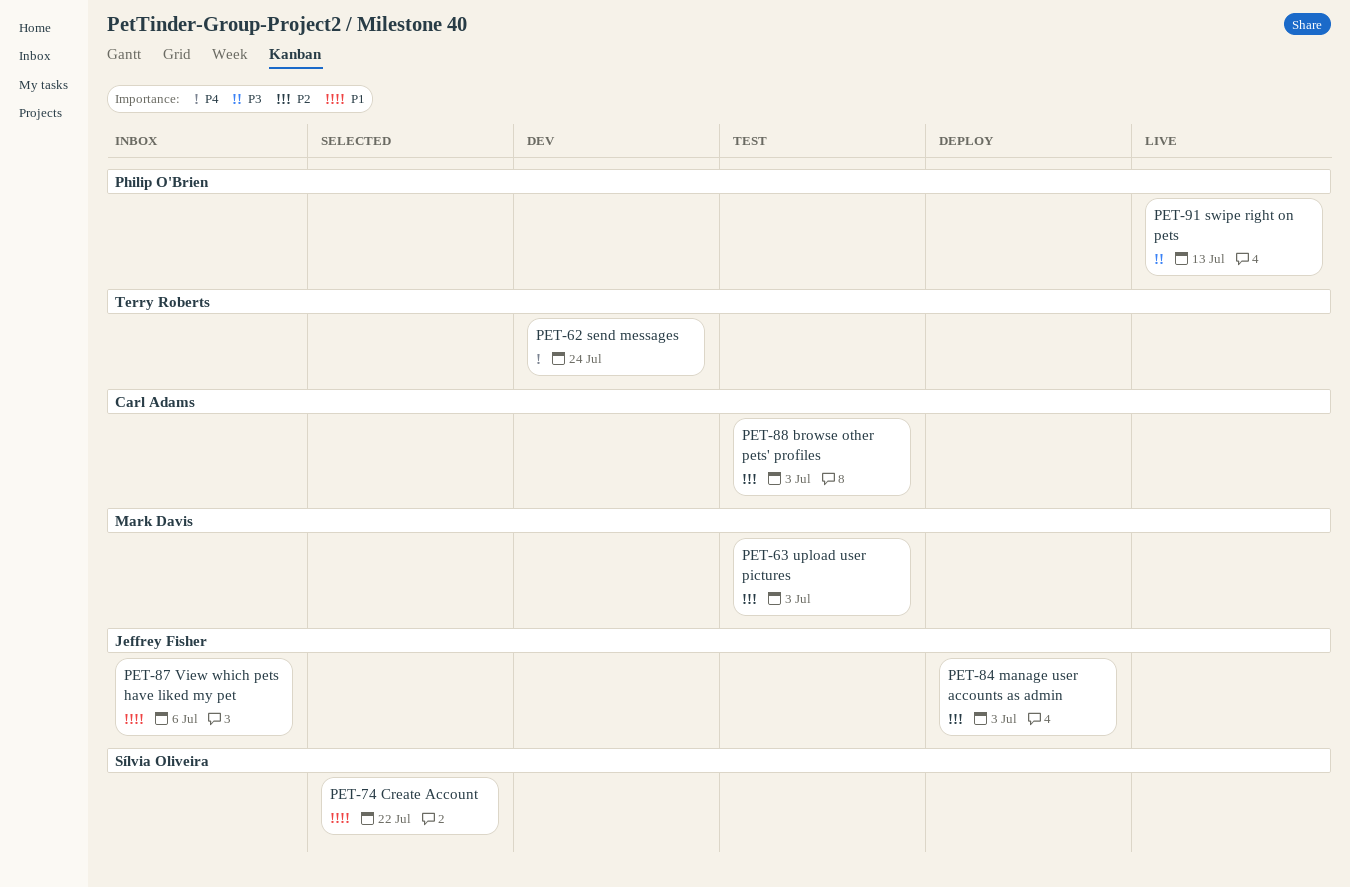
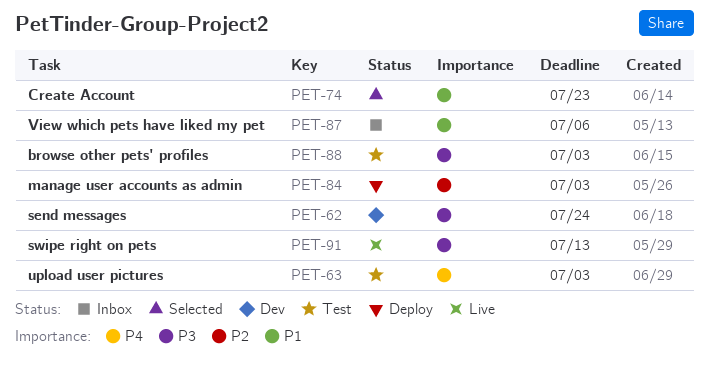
PET-62, priority: P4 -> P3
PET-63, priority: P2 -> P4
PET-74, due: Jul 22 -> Jul 23
PET-88, priority: P2 -> P3

